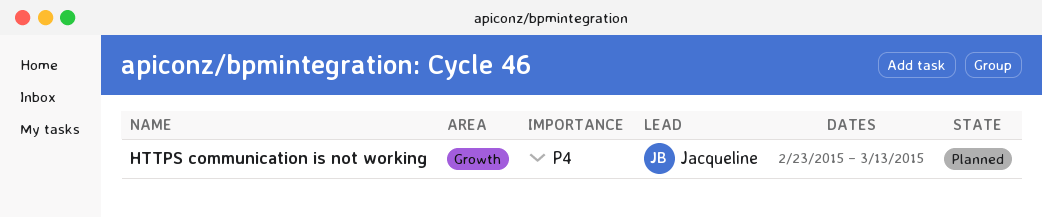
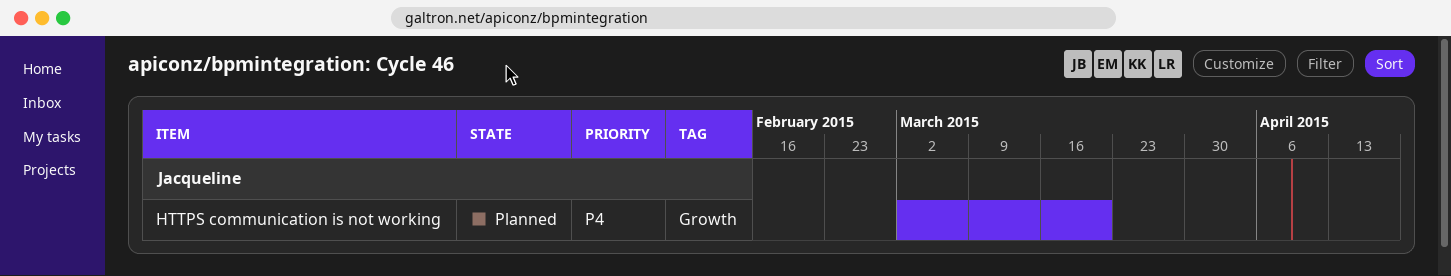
HTTPS communication is not working, start: Feb 23 -> Mar 2
HTTPS communication is not working, due: Mar 13 -> Mar 20

